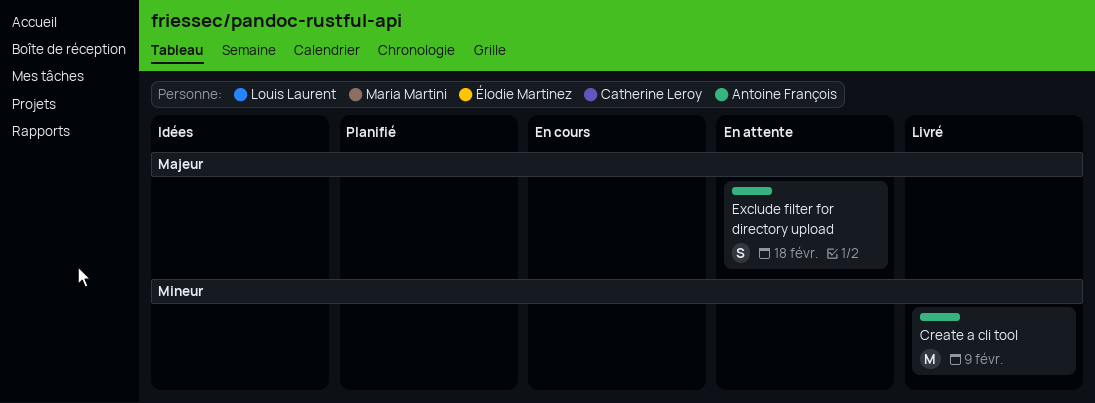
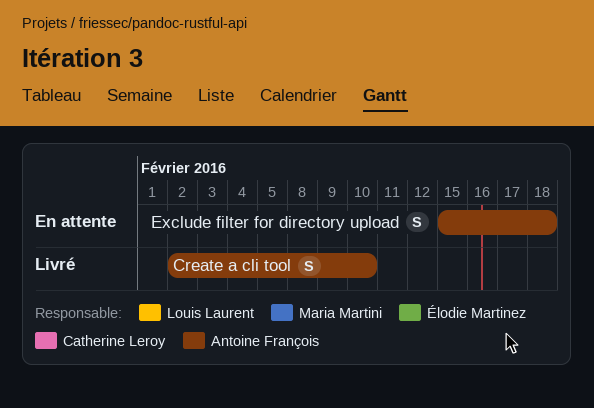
Create a cli tool, estimate: M -> S
Create a cli tool, due: Feb 9 -> Feb 10

